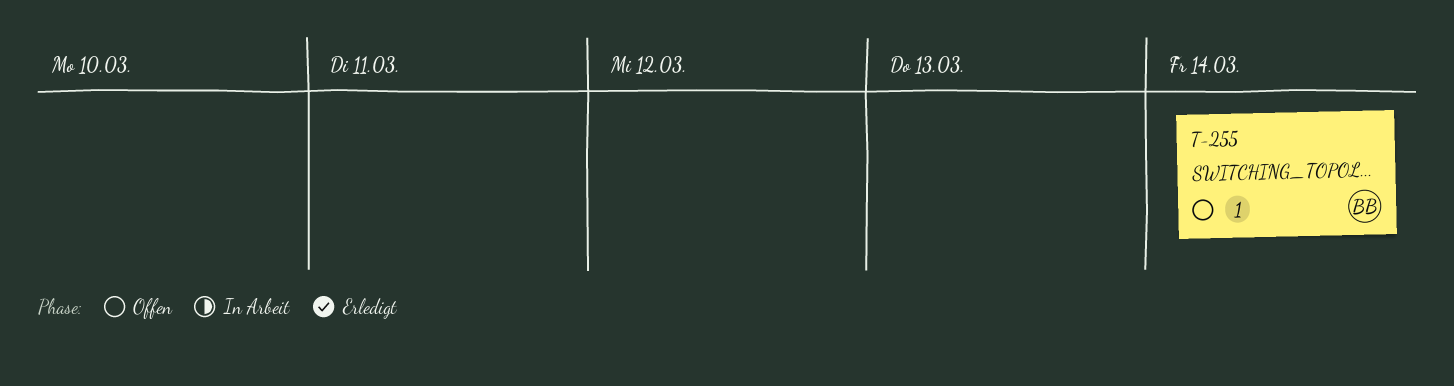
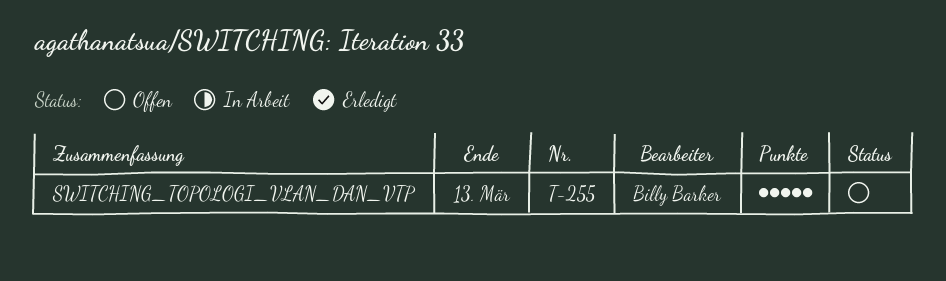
T-255, estimate: 1 -> 5
T-255, due: Mar 14 -> Mar 13

